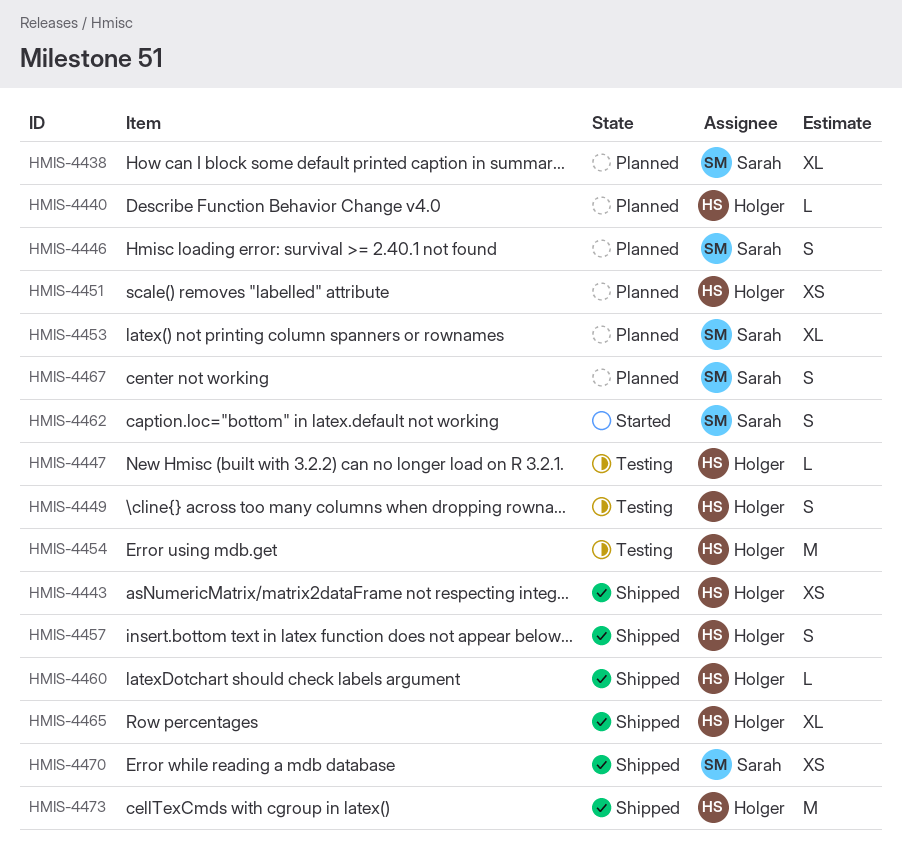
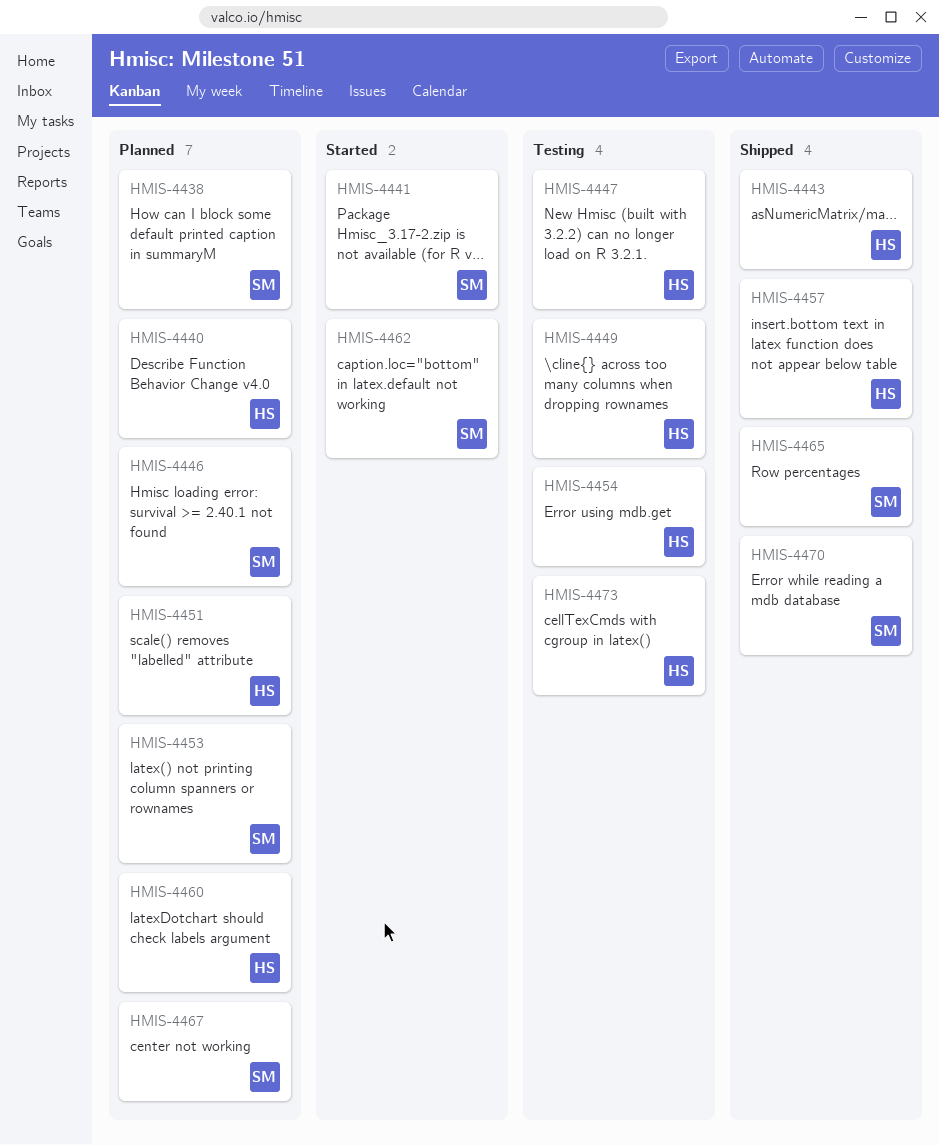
HMIS-4441: none -> present
HMIS-4460, status: Shipped -> Planned
HMIS-4465, owner: Holger -> Sarah
HMIS-4473, status: Shipped -> Testing

